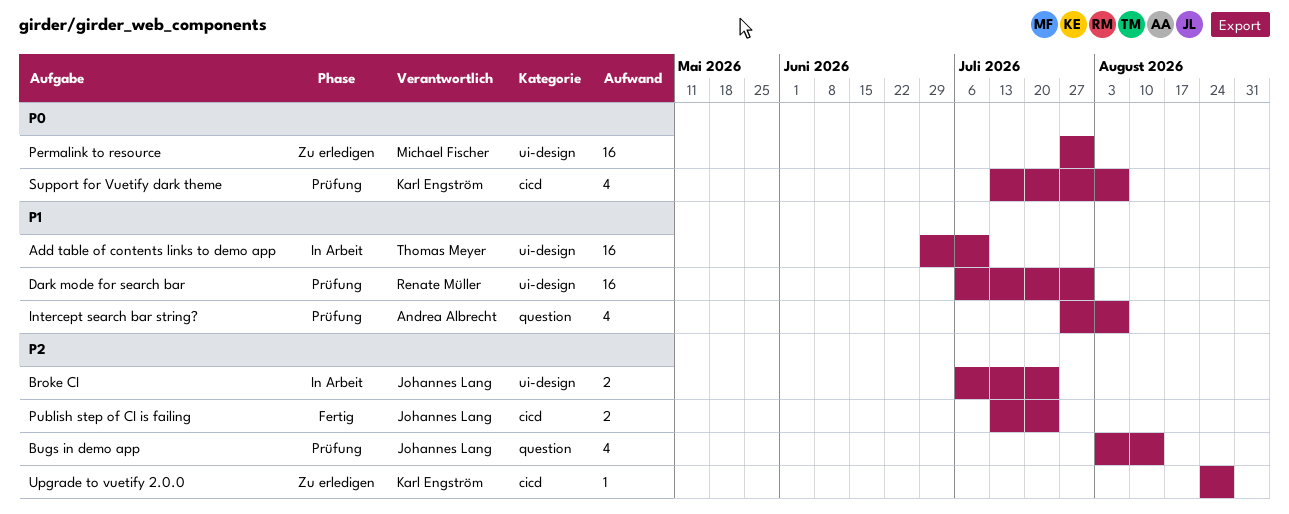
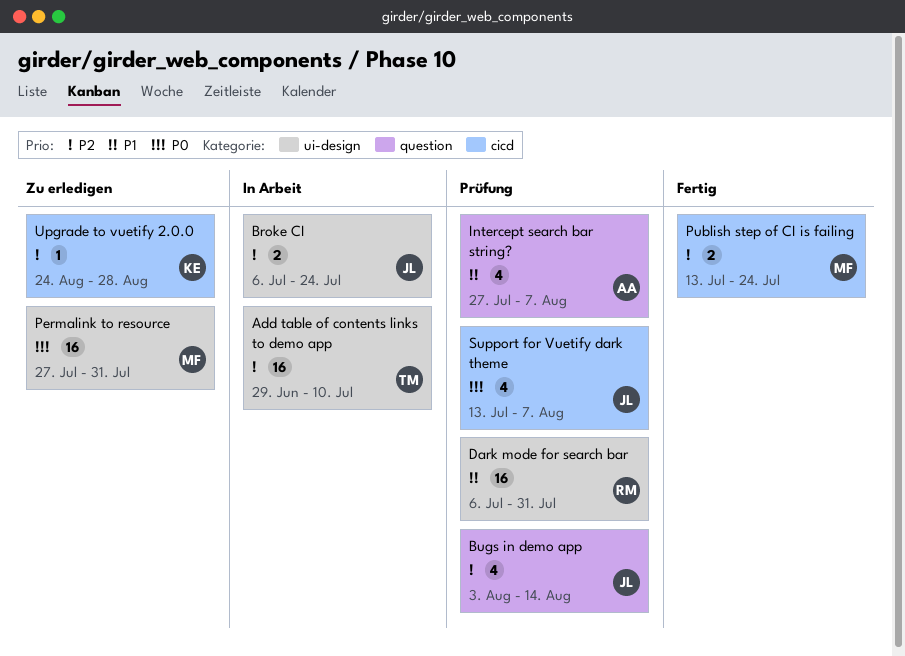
Add table of contents links to demo app, priority: P1 -> P2
Publish step of CI is failing, owner: Johannes Lang -> Michael Fischer
Support for Vuetify dark theme, owner: Karl Engström -> Johannes Lang

